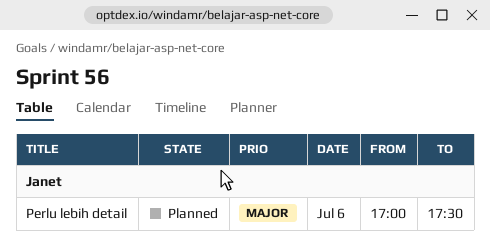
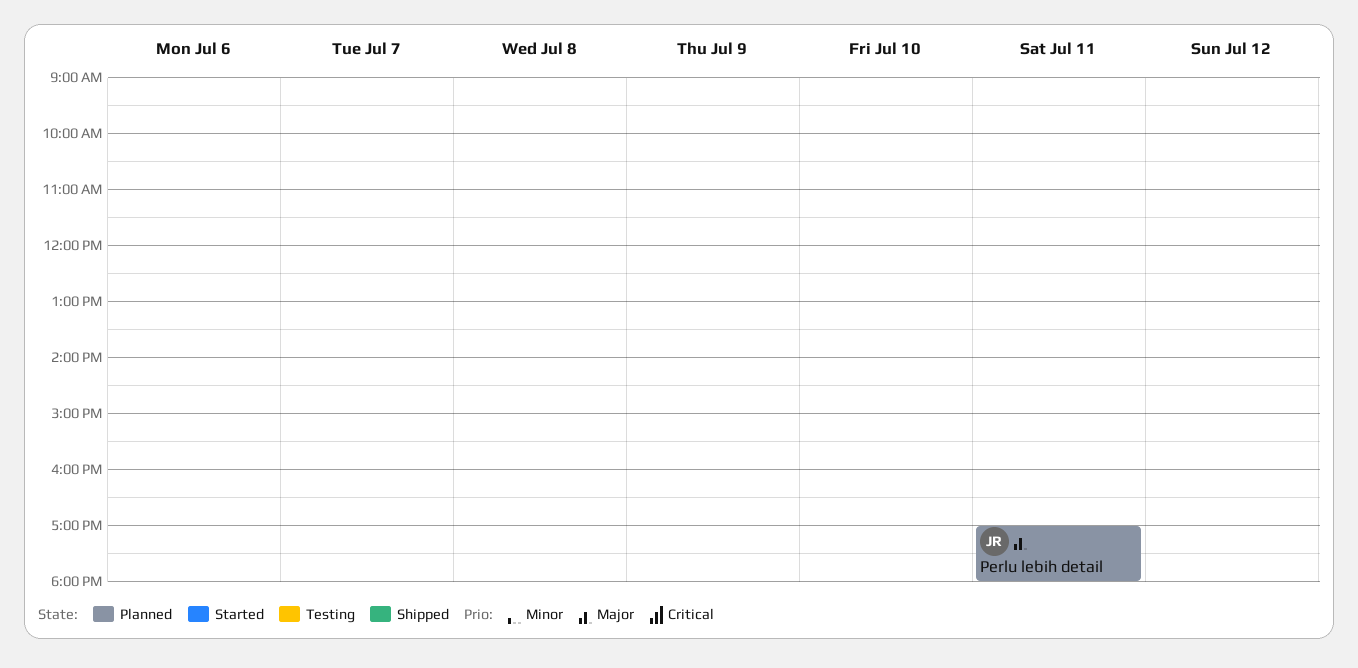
Perlu lebih detail, day: Jul 6 -> Jul 11
Perlu lebih detail, ends: 17:30 -> 18:00

